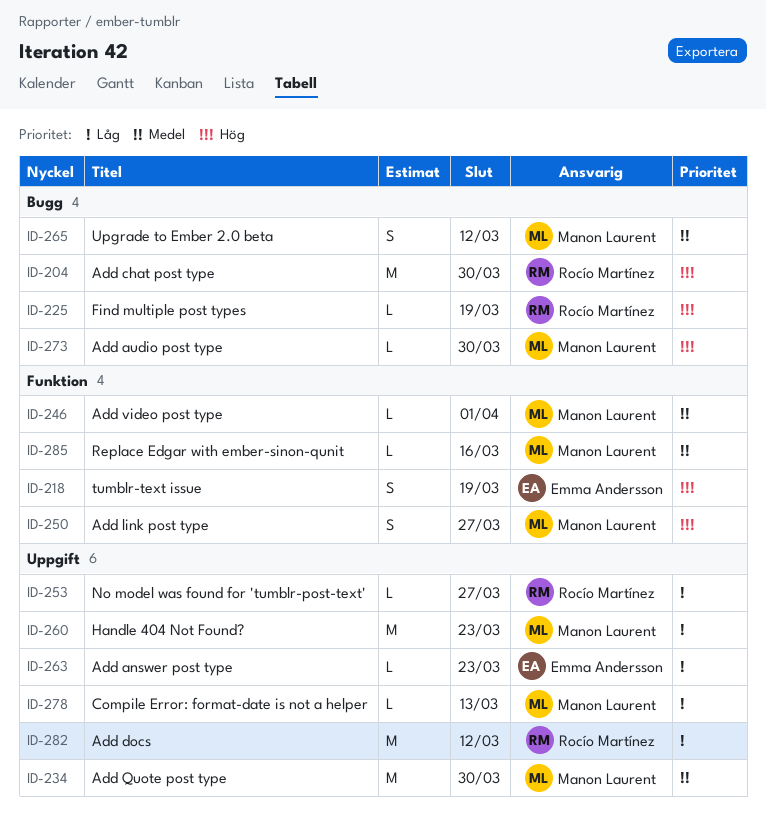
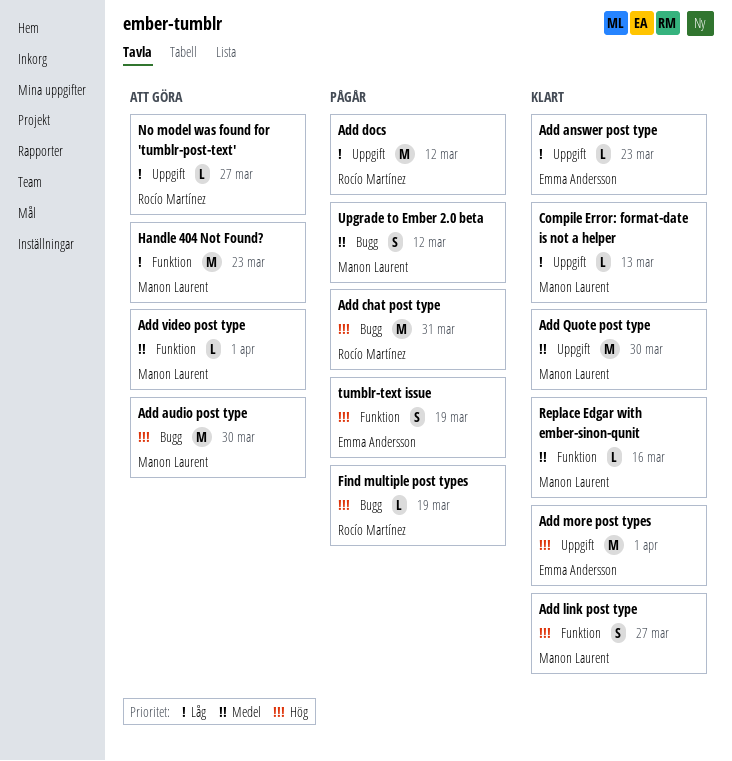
Add audio post type, estimate: L -> M
Add chat post type, due: Mar 30 -> Mar 31
Add more post types: none -> present
Handle 404 Not Found?, label: Uppgift -> Funktion

